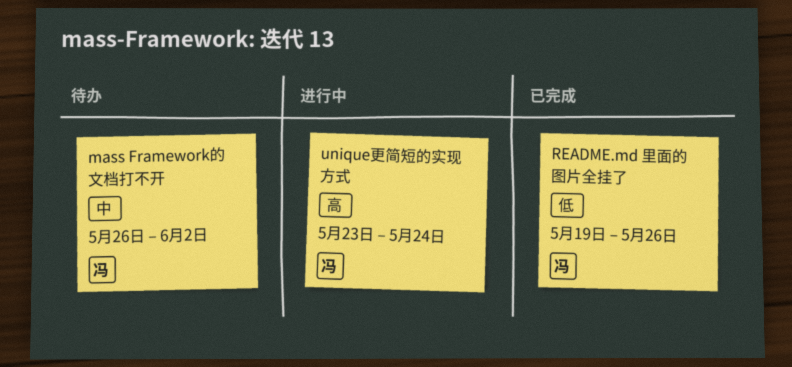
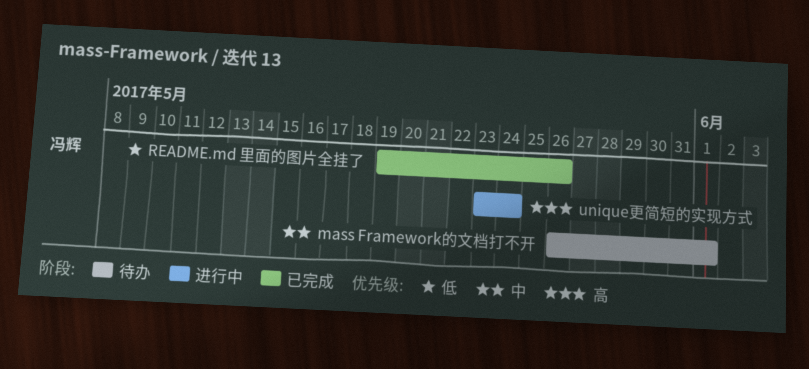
mass Framework的文档打不开, due: Jun 2 -> Jun 1

